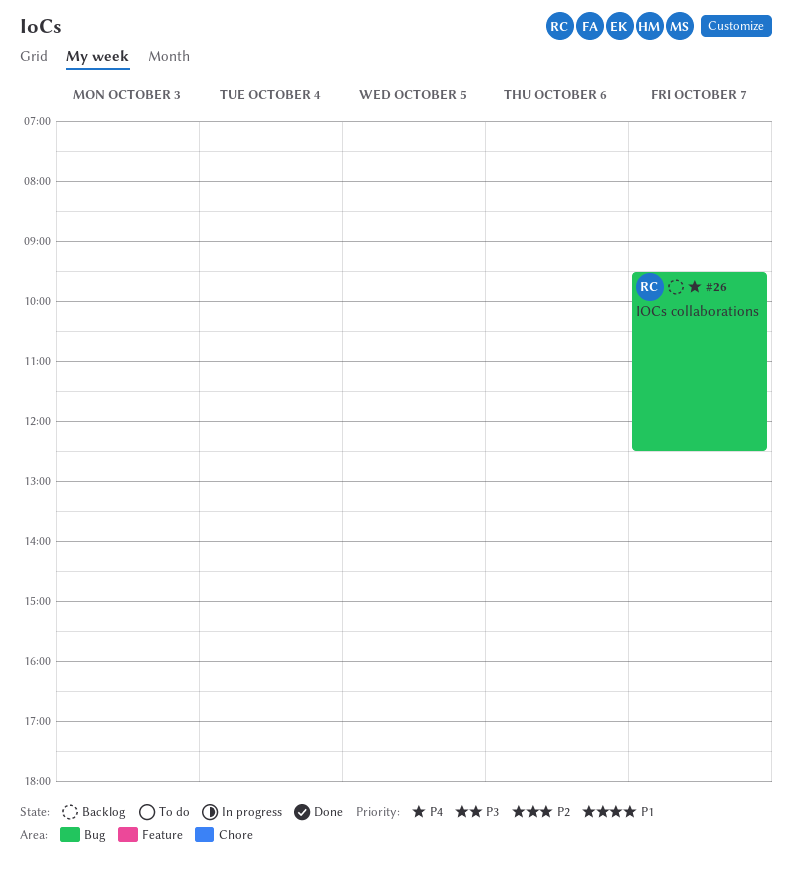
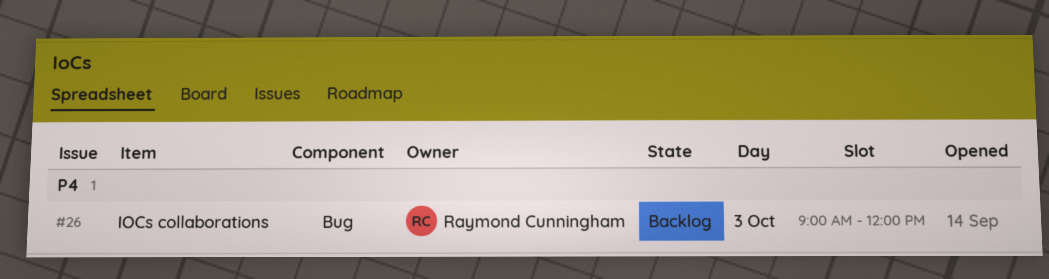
#26, day: Oct 7 -> Oct 3
#26, begins: 09:30 -> 09:00
#26, ends: 12:30 -> 12:00

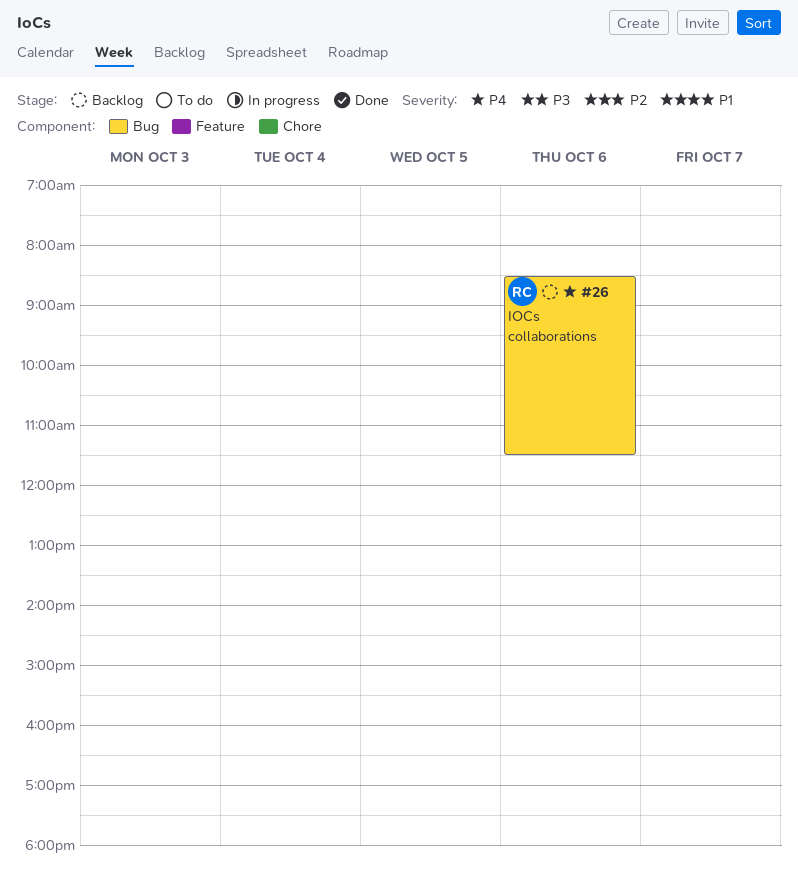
#26, day: Oct 3 -> Oct 6
#26, begins: 09:00 -> 08:30
#26, ends: 12:00 -> 11:30

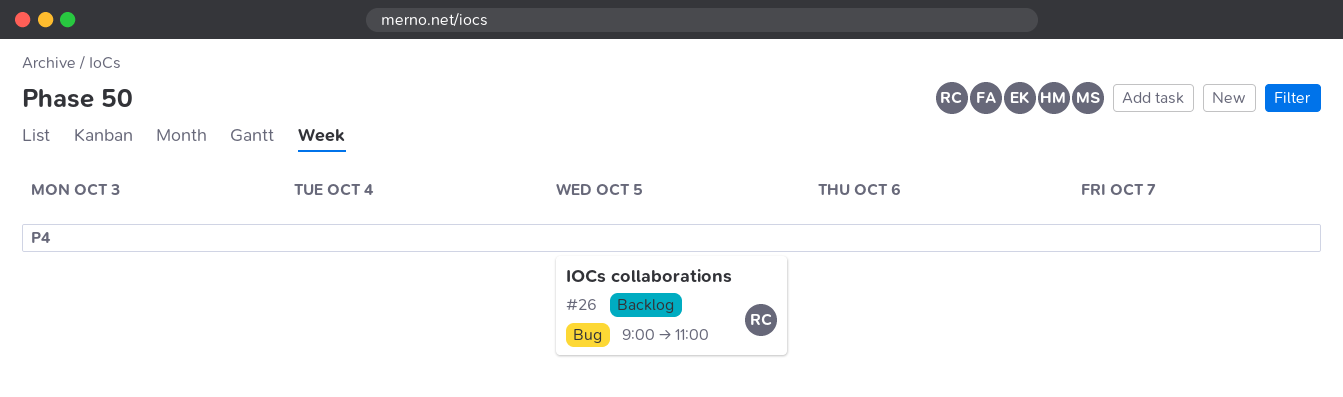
#26, day: Oct 6 -> Oct 5
#26, begins: 08:30 -> 09:00
#26, ends: 11:30 -> 11:00

